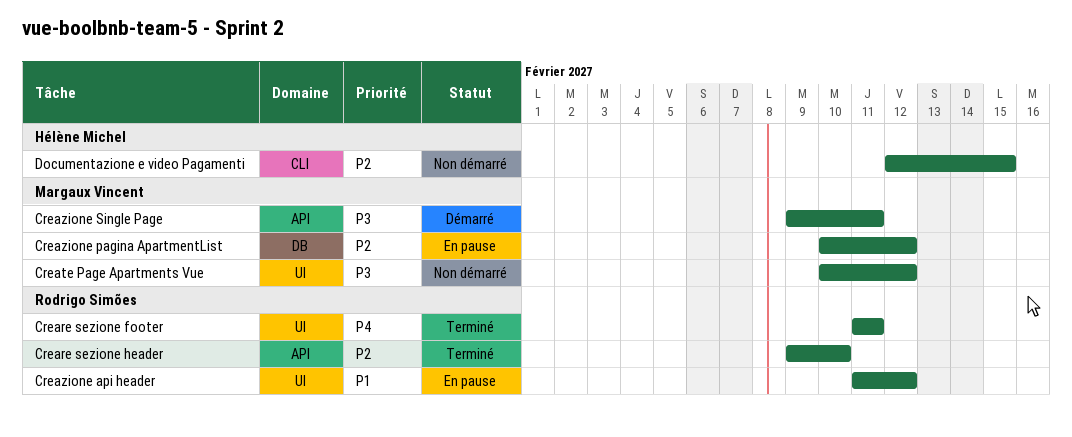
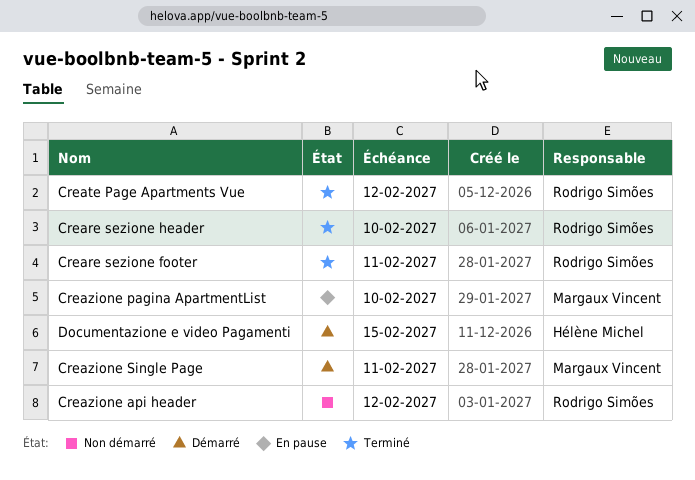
Create Page Apartments Vue, status: Non démarré -> Terminé
Create Page Apartments Vue, owner: Margaux Vincent -> Rodrigo Simões
Creazione api header, status: En pause -> Non démarré
Creazione pagina ApartmentList, due: Feb 12 -> Feb 10
Documentazione e video Pagamenti, status: Non démarré -> Démarré

